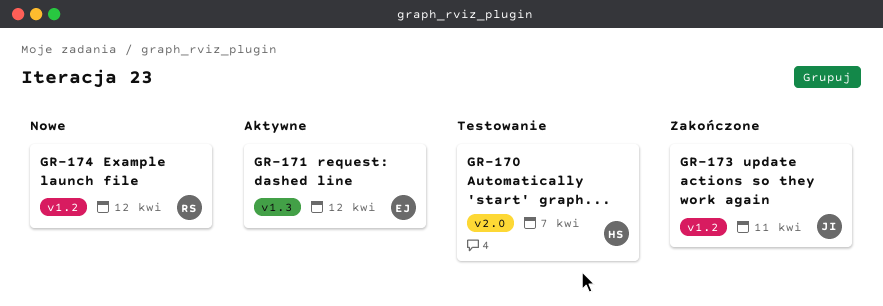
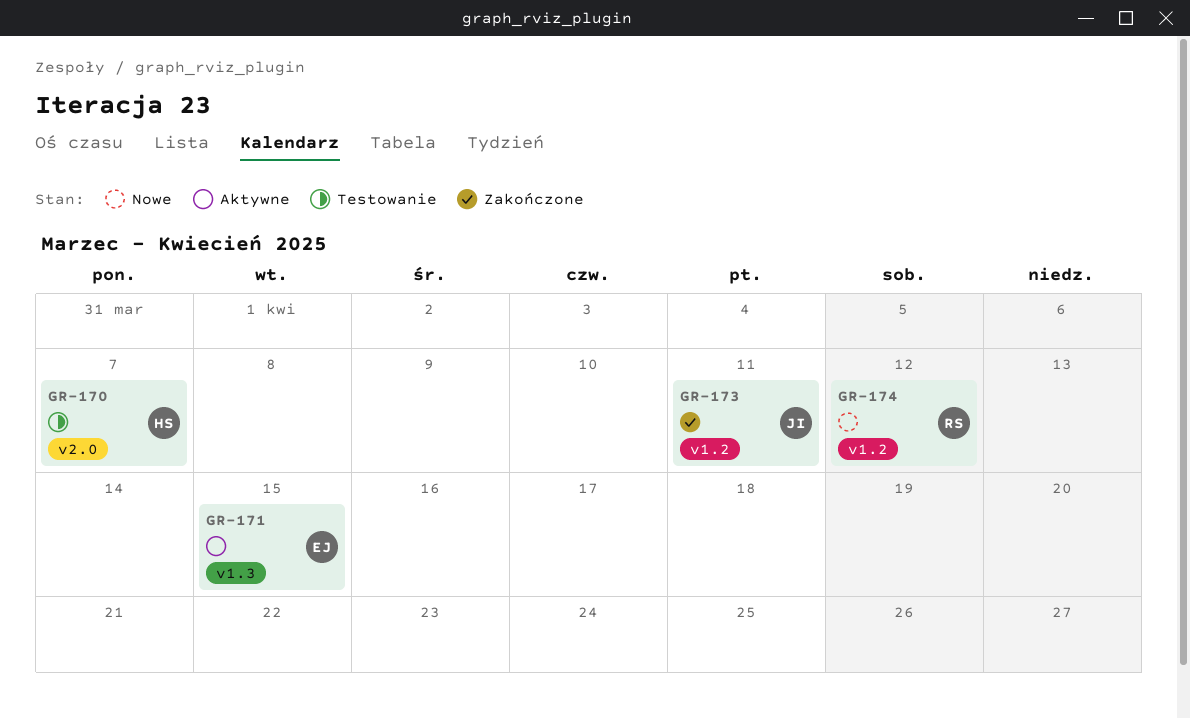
GR-171, due: Apr 12 -> Apr 15

